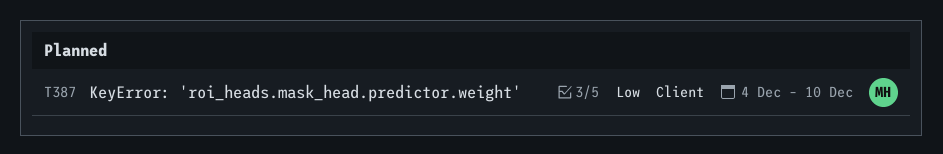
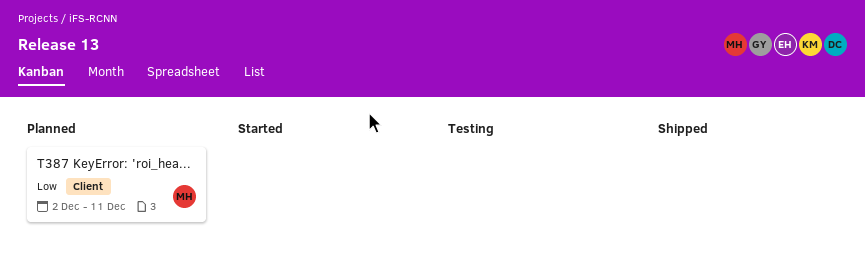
T387, start: Dec 4 -> Dec 2
T387, due: Dec 10 -> Dec 11

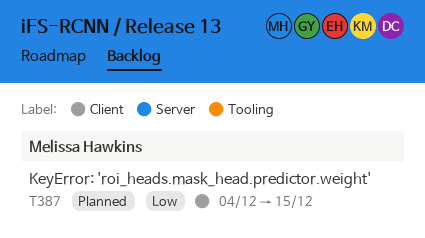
T387, start: Dec 2 -> Dec 4
T387, due: Dec 11 -> Dec 15

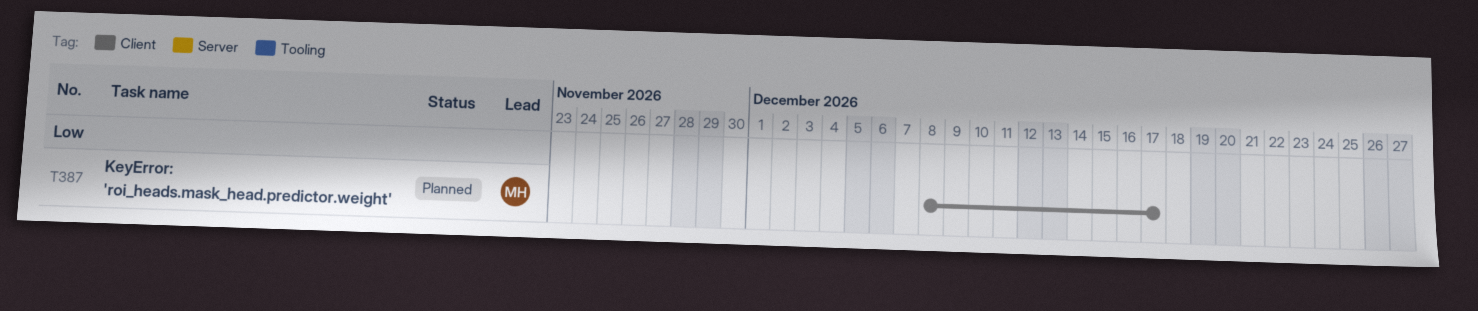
T387, start: Dec 4 -> Dec 8
T387, due: Dec 15 -> Dec 17

